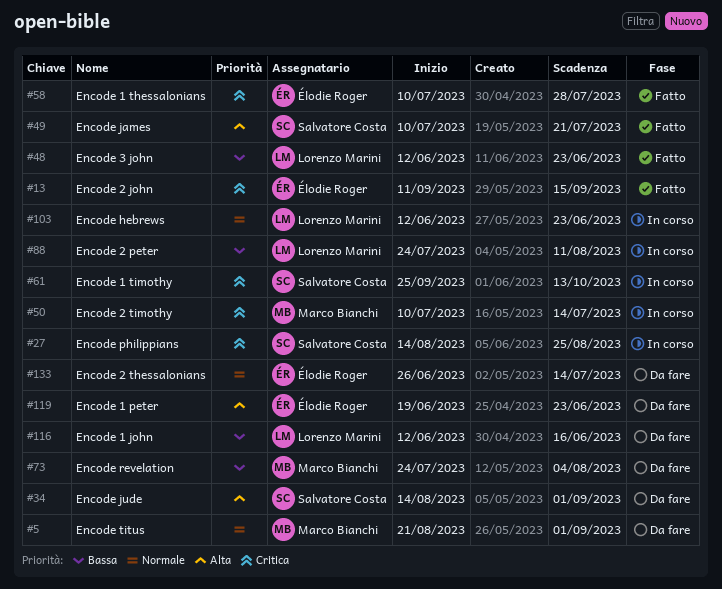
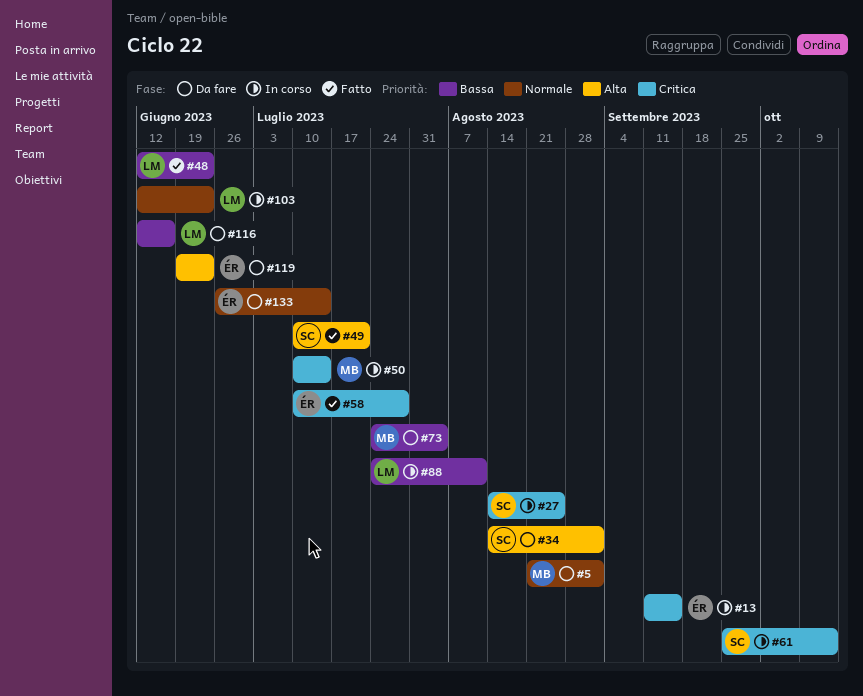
#13, status: Fatto -> In corso

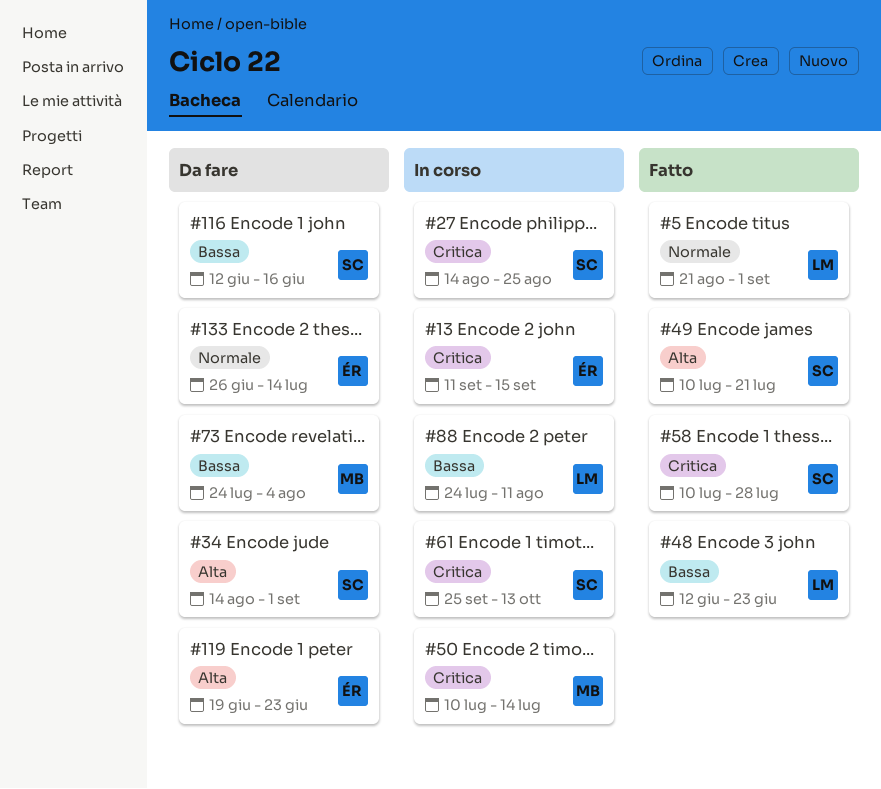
#5, status: Da fare -> Fatto
#5, owner: MB -> LM
#58, owner: ÉR -> SC
#103: present -> none
#116, owner: LM -> SC

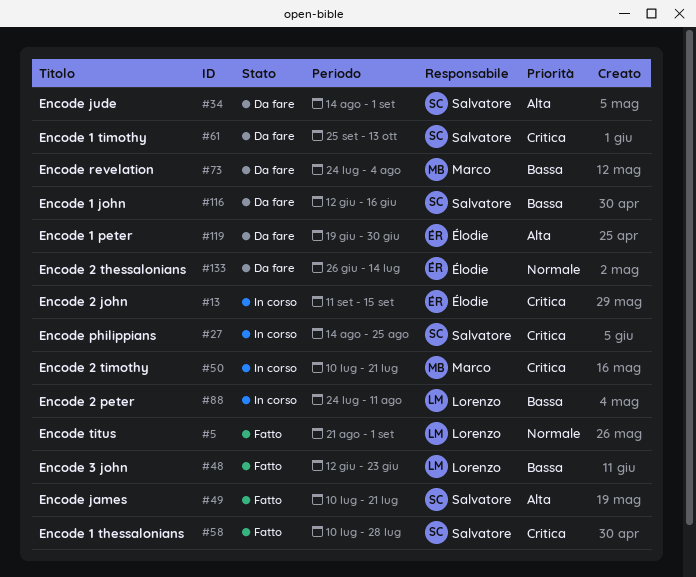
#50, due: Jul 14 -> Jul 21
#61, status: In corso -> Da fare
#119, due: Jun 23 -> Jun 30

